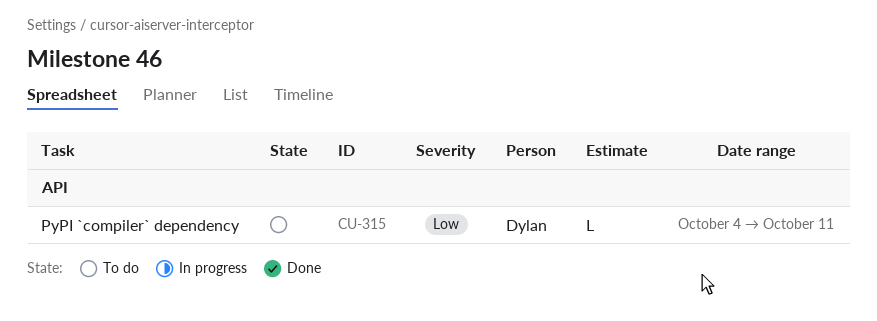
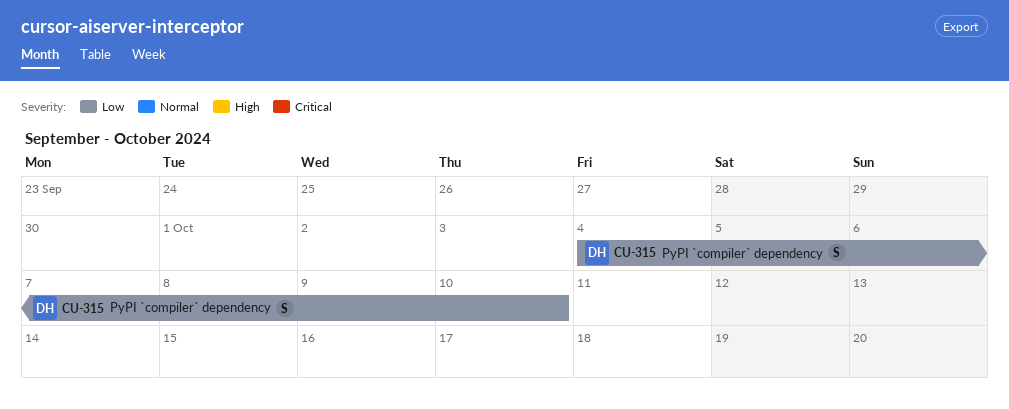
CU-315, estimate: L -> S
CU-315, due: Oct 11 -> Oct 10

